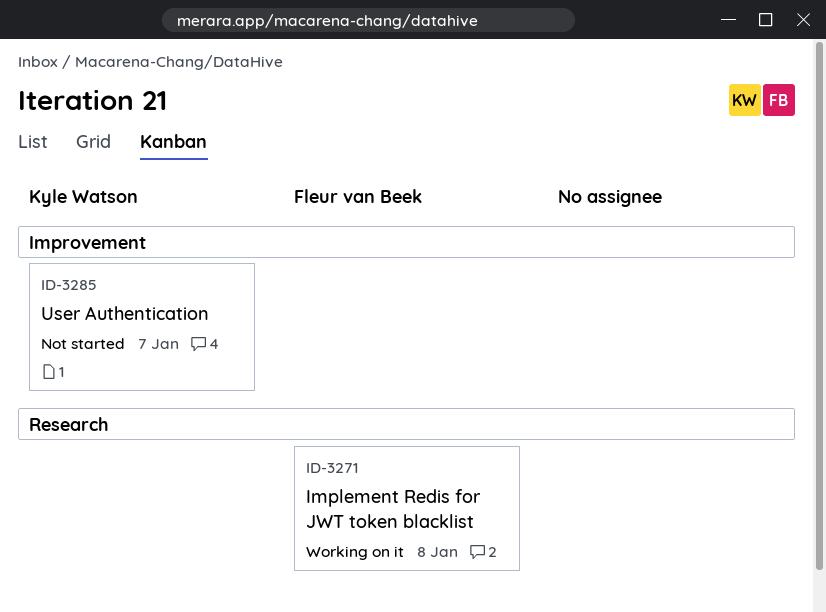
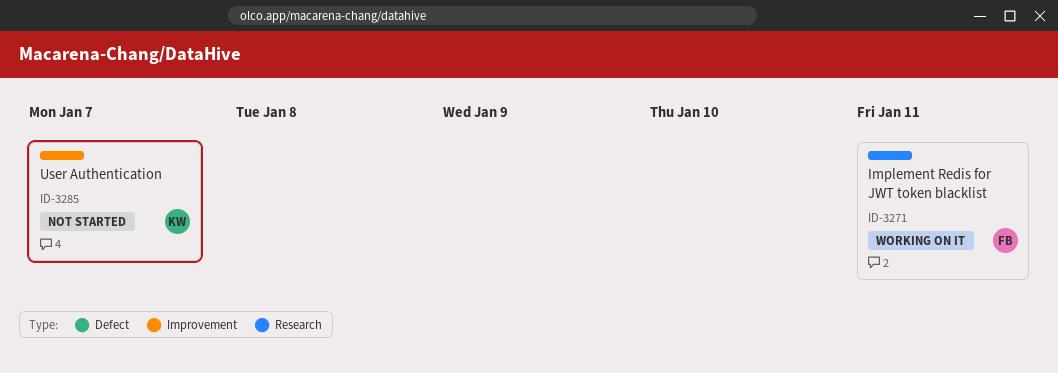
ID-3271, due: Jan 8 -> Jan 11

